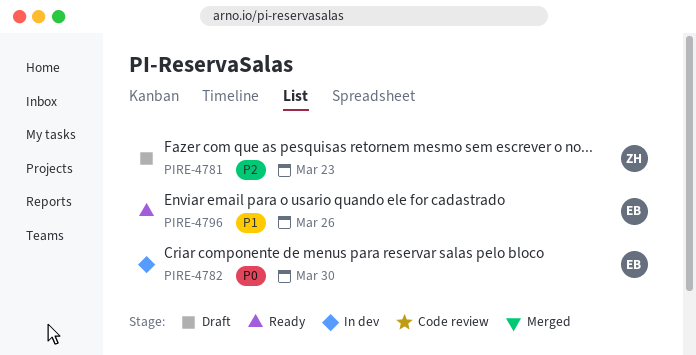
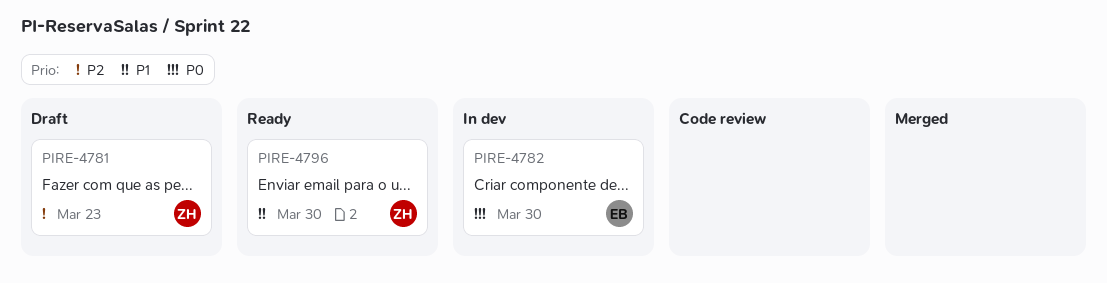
PIRE-4796, owner: EB -> ZH
PIRE-4796, due: Mar 26 -> Mar 30

